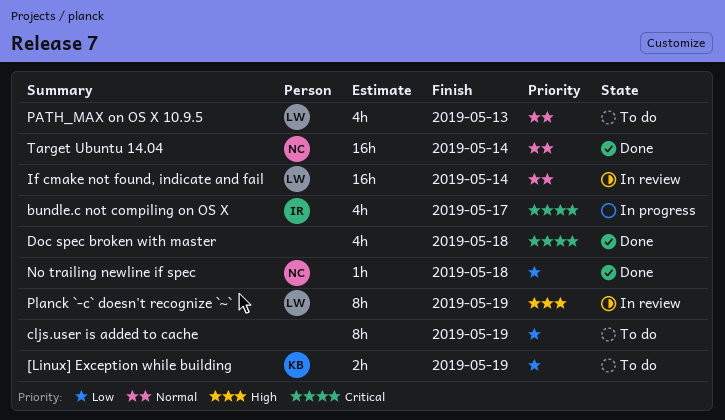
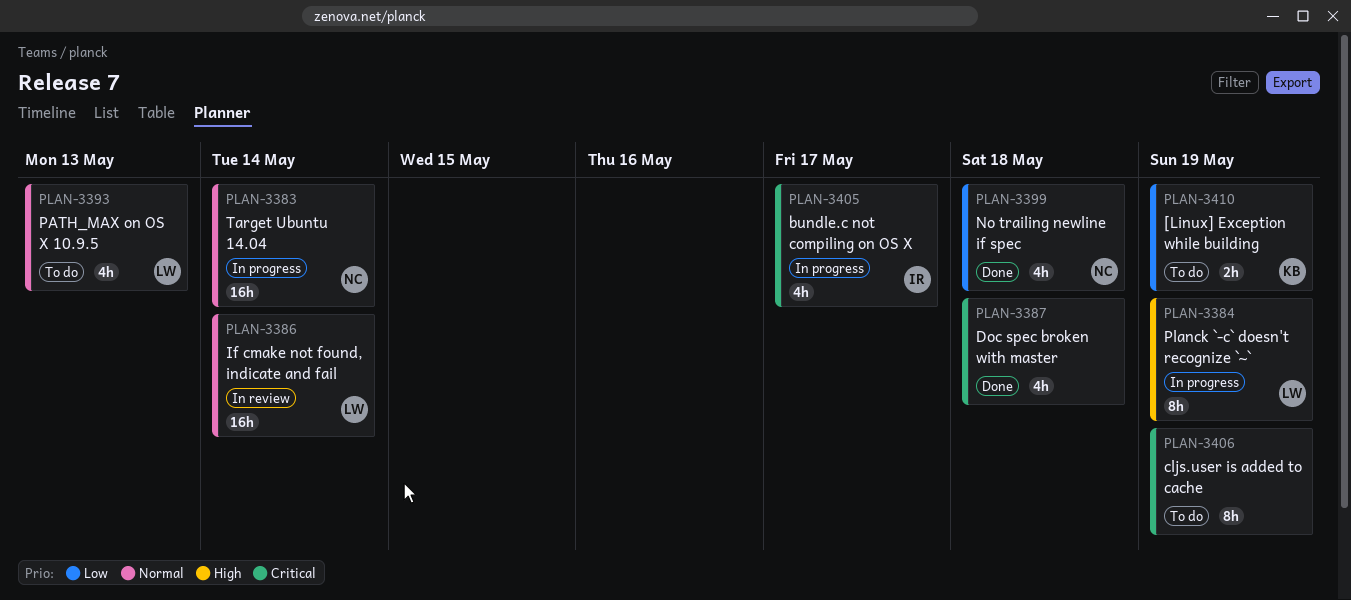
cljs.user is added to cache, priority: Low -> Critical
No trailing newline if spec, estimate: 1h -> 4h
Planck `-c` doesn't recognize `~`, status: In review -> In progress
Target Ubuntu 14.04, status: Done -> In progress

